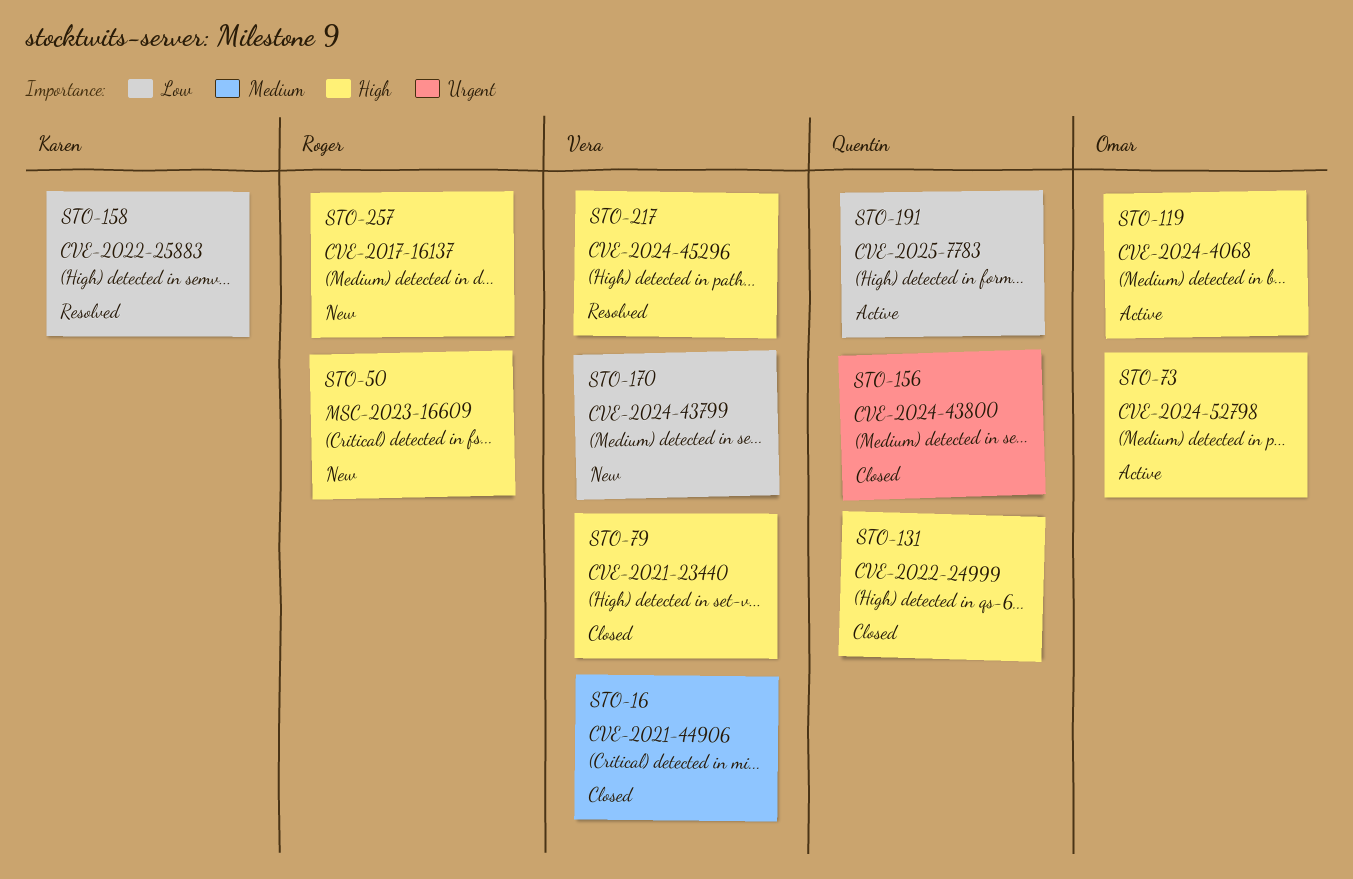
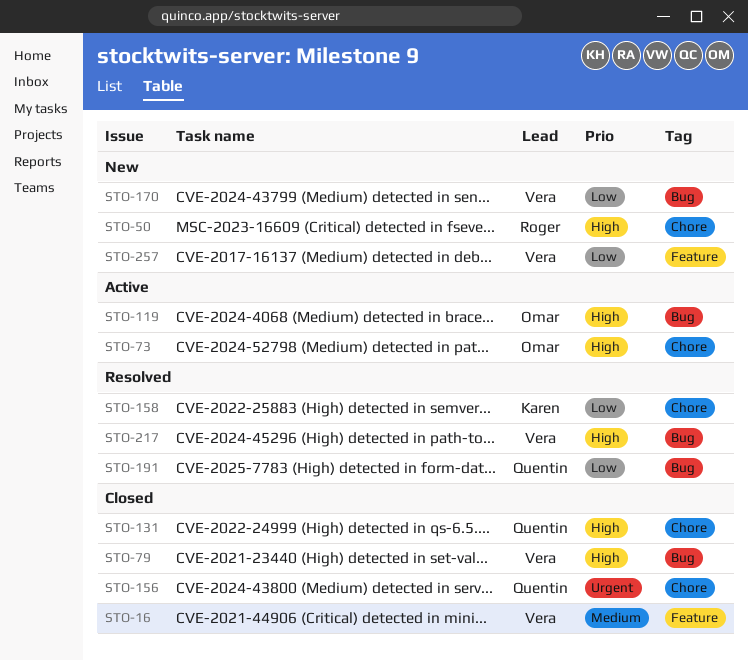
STO-191, status: Active -> Resolved
STO-257, owner: Roger -> Vera
STO-257, priority: High -> Low

